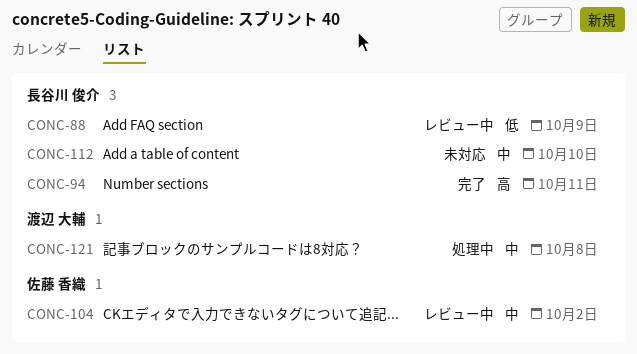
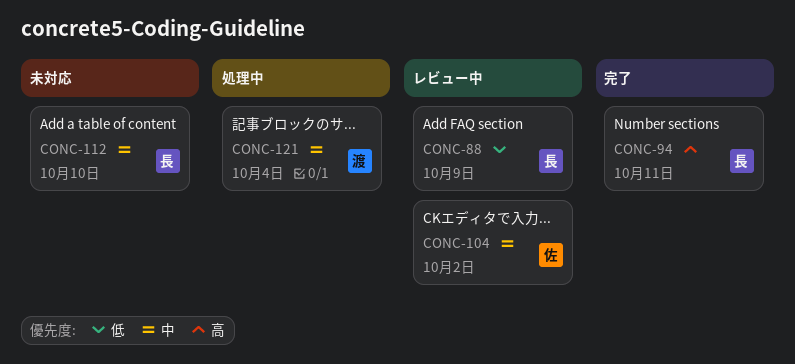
CONC-121, due: Oct 8 -> Oct 4

